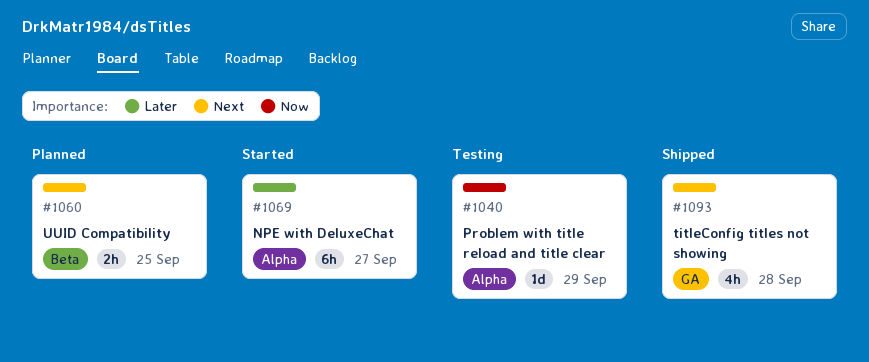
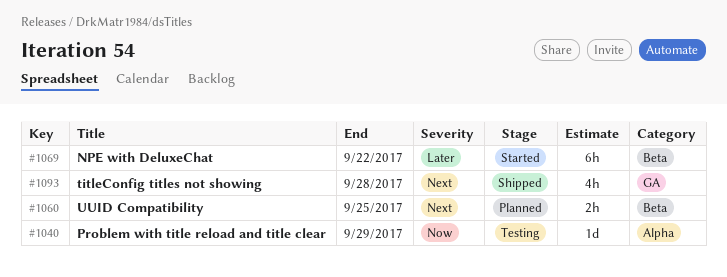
#1069, label: Alpha -> Beta
#1069, due: Sep 27 -> Sep 22

